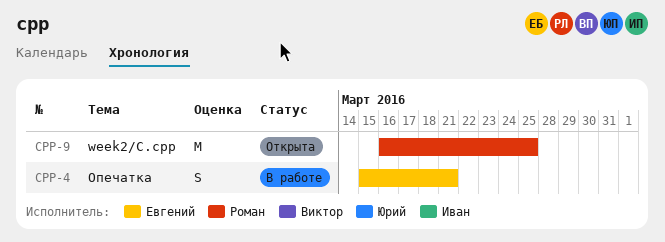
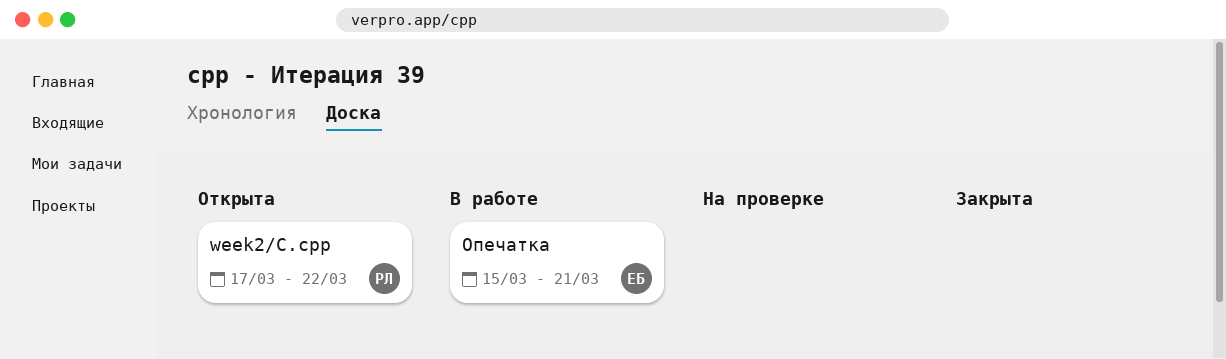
week2/C.cpp, start: Mar 16 -> Mar 17
week2/C.cpp, due: Mar 25 -> Mar 22

